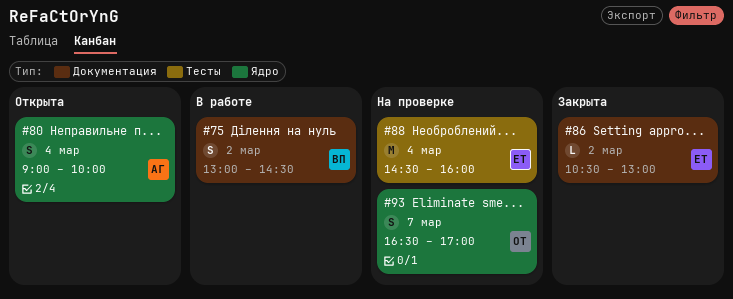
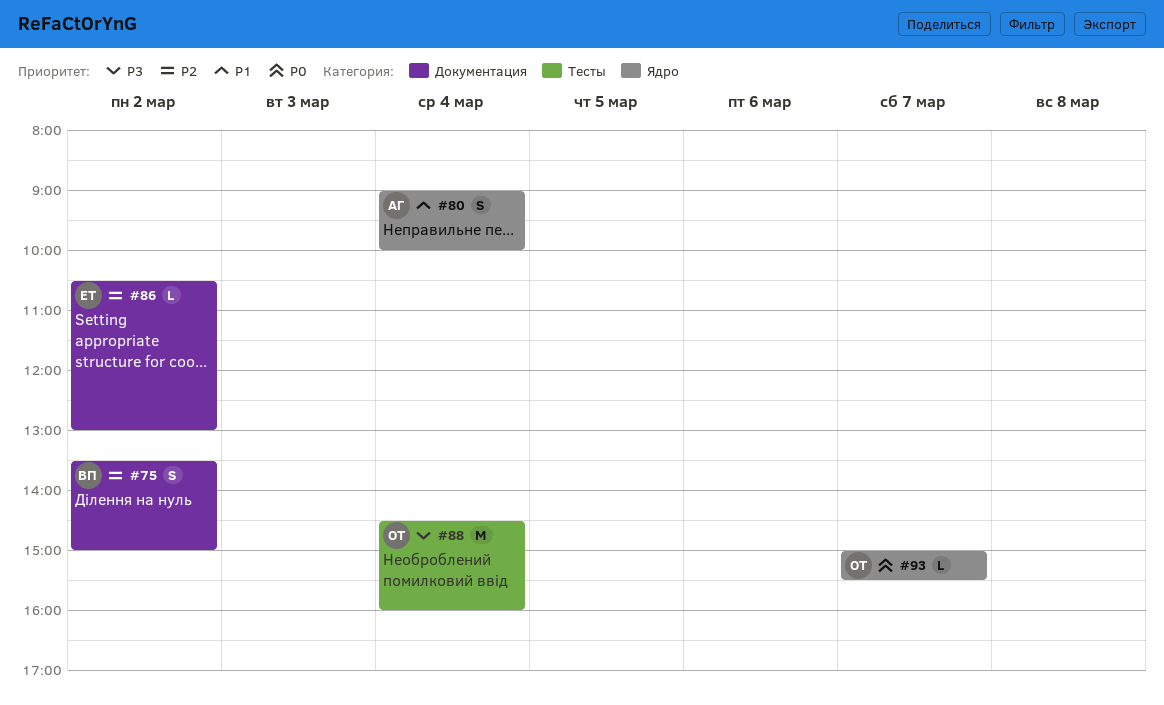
#75, begins: 13:00 -> 13:30
#75, ends: 14:30 -> 15:00
#88, owner: ЕТ -> ОТ
#93, estimate: S -> L
#93, begins: 16:30 -> 15:00
#93, ends: 17:00 -> 15:30

